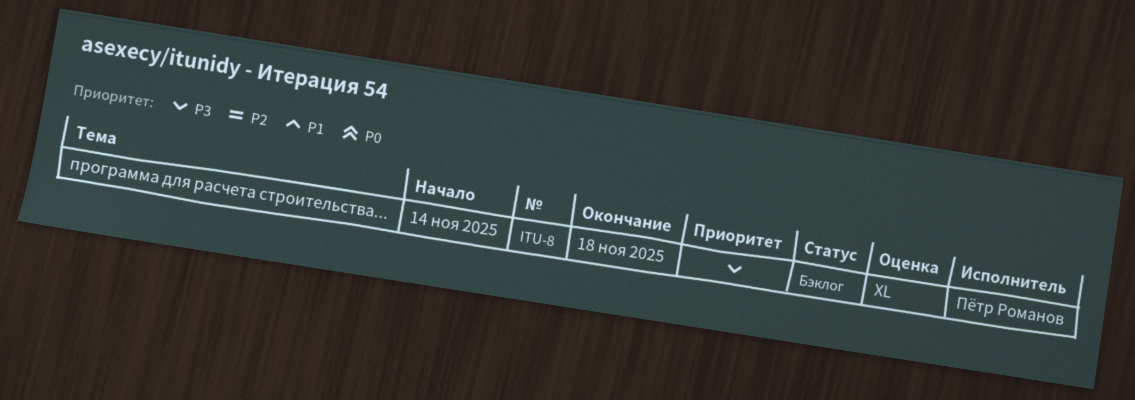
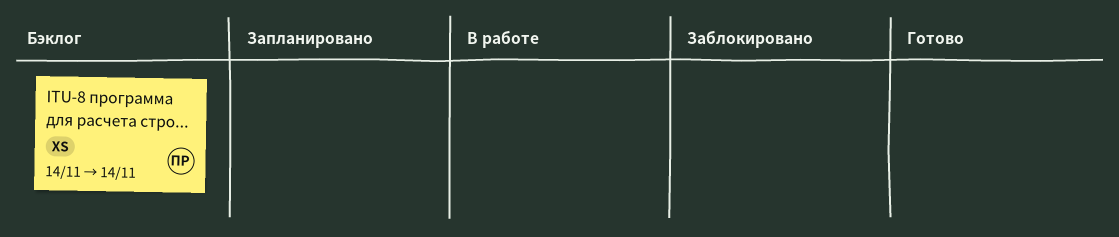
ITU-8, estimate: XL -> XS
ITU-8, due: Nov 18 -> Nov 14

